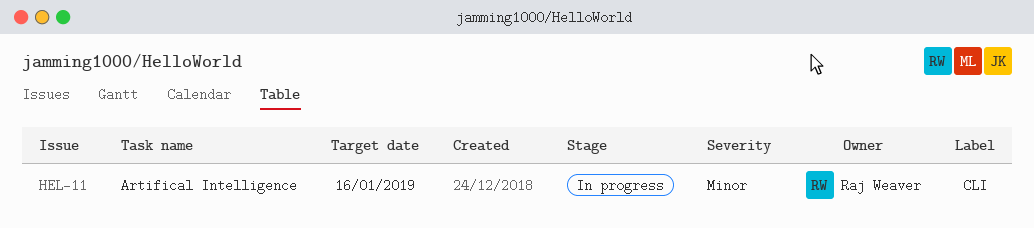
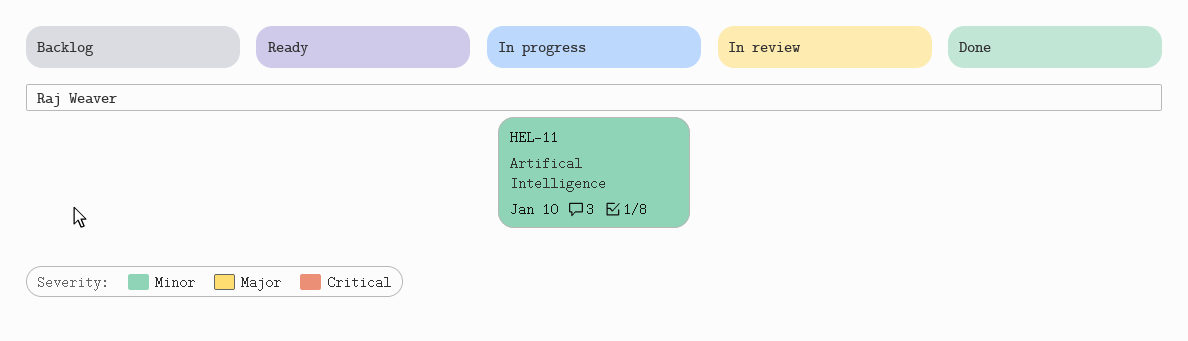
HEL-11, due: Jan 16 -> Jan 10

